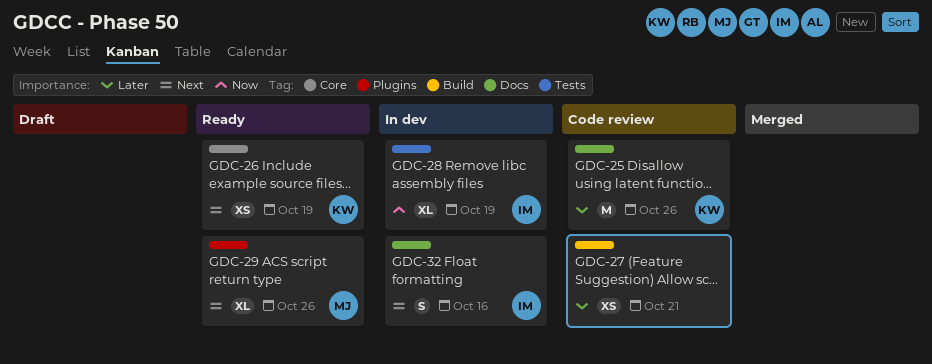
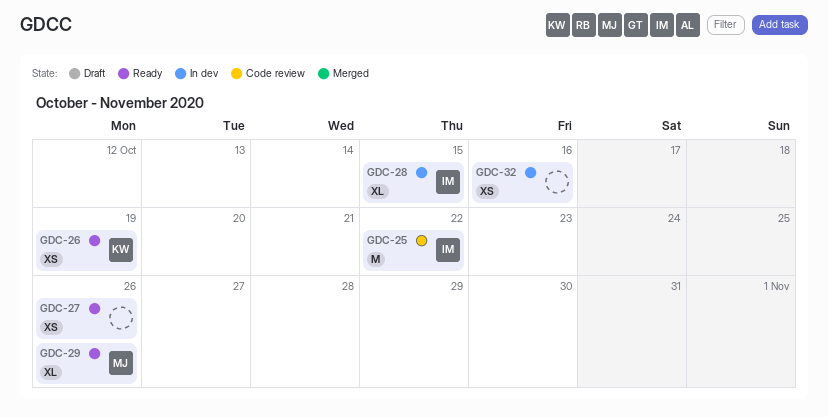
GDC-25, owner: KW -> IM
GDC-25, due: Oct 26 -> Oct 22
GDC-27, status: Code review -> Ready
GDC-27, due: Oct 21 -> Oct 26
GDC-28, due: Oct 19 -> Oct 15
GDC-32, owner: IM -> none
GDC-32, estimate: S -> XS

